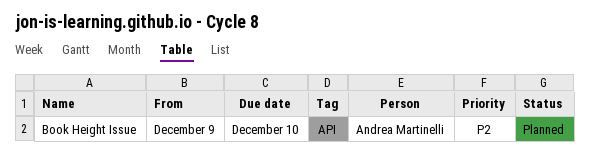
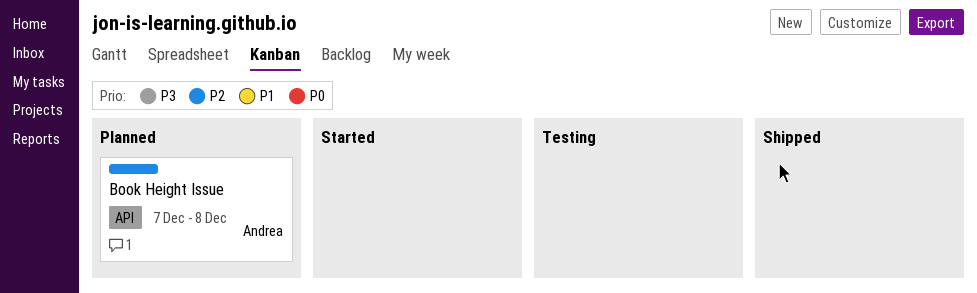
Book Height Issue, start: Dec 9 -> Dec 7
Book Height Issue, due: Dec 10 -> Dec 8

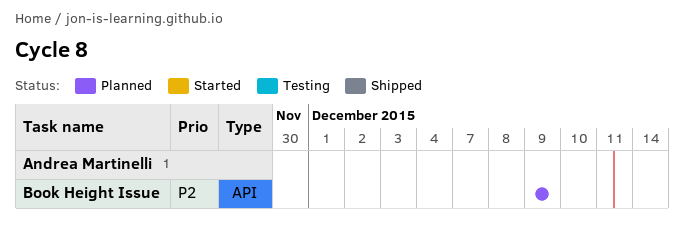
Book Height Issue, start: Dec 7 -> Dec 9
Book Height Issue, due: Dec 8 -> Dec 9

